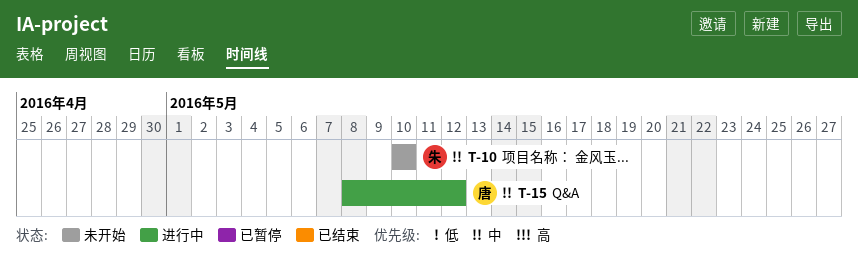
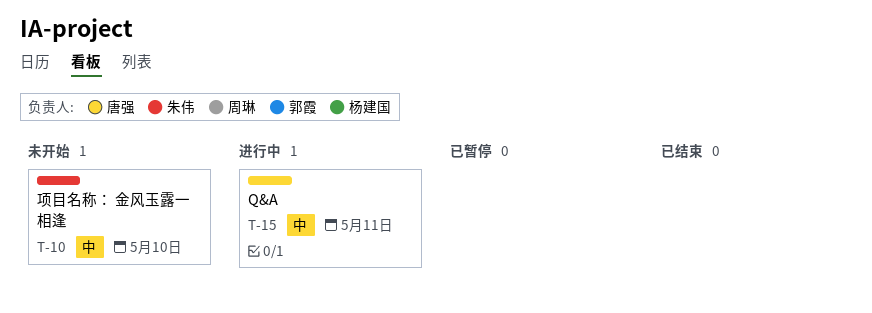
T-15, due: May 12 -> May 11

